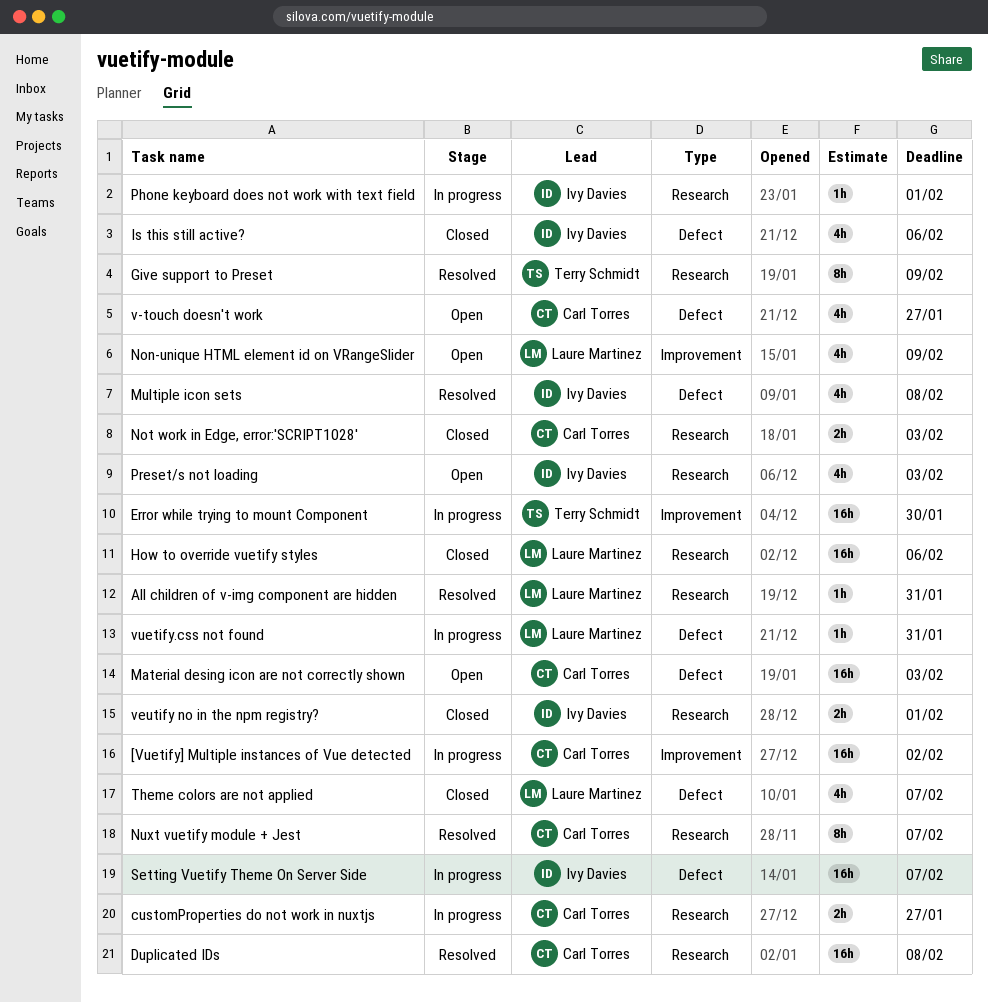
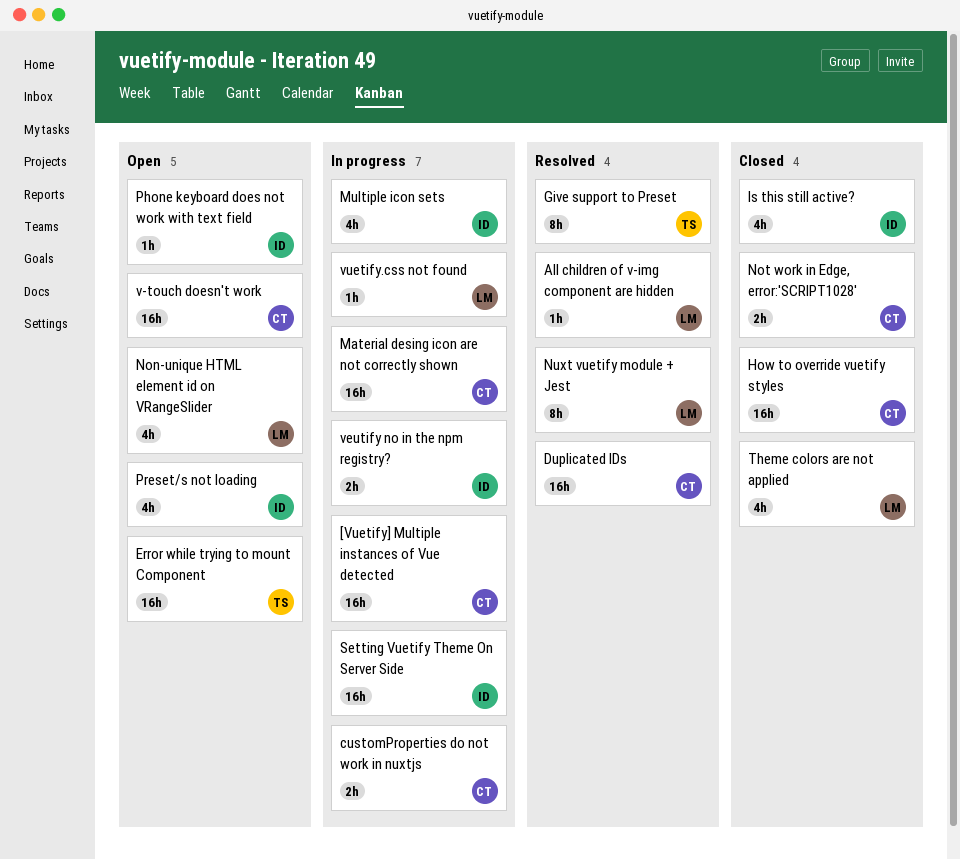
Error while trying to mount Component, status: In progress -> Open
How to override vuetify styles, owner: Laure Martinez -> Carl Torres
Material desing icon are not correctly shown, status: Open -> In progress
Multiple icon sets, status: Resolved -> In progress
Nuxt vuetify module + Jest, owner: Carl Torres -> Laure Martinez
Phone keyboard does not work with text field, status: In progress -> Open
v-touch doesn't work, estimate: 4h -> 16h
veutify no in the npm registry?, status: Closed -> In progress

